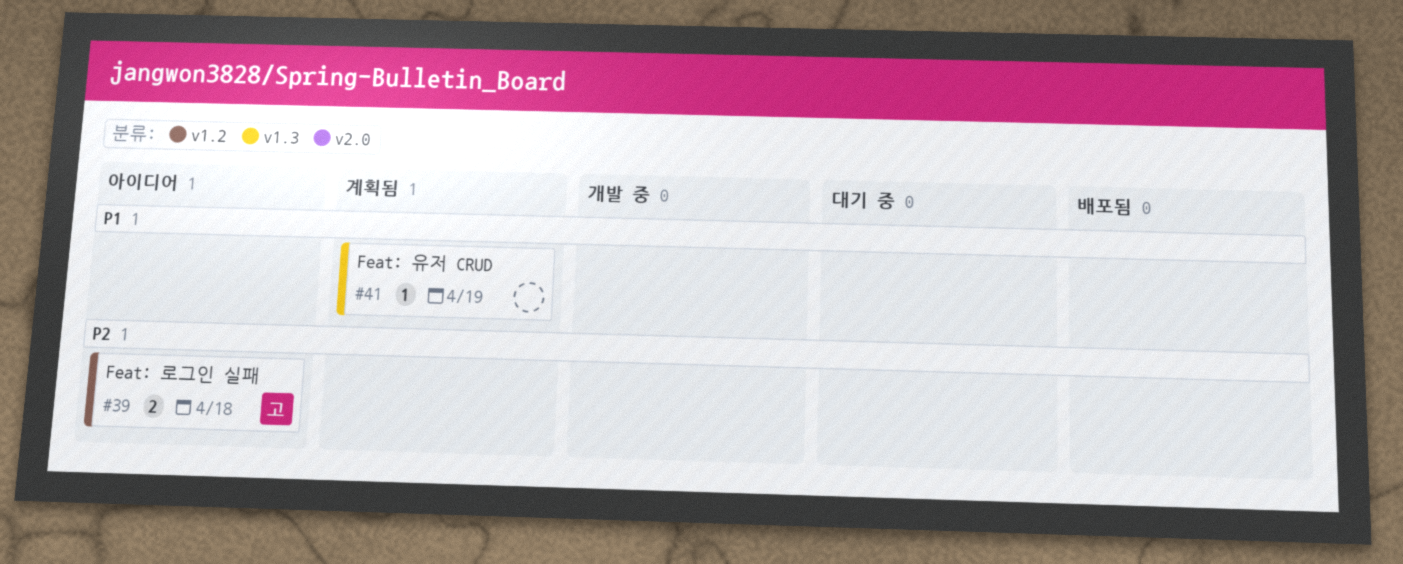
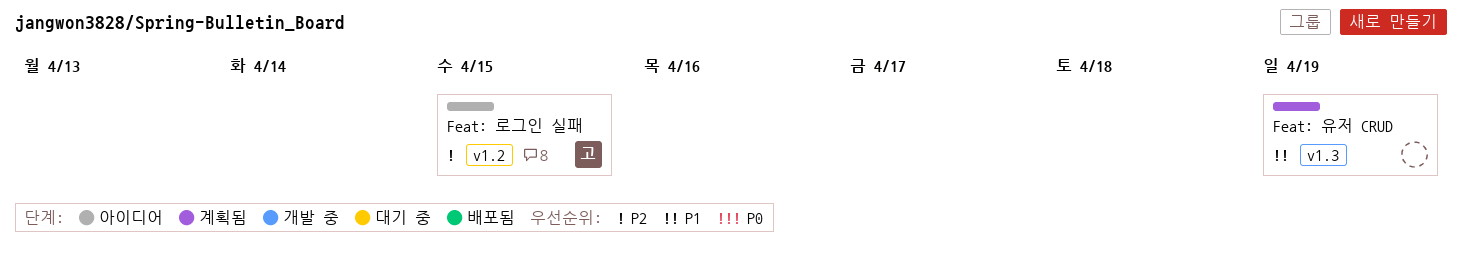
Feat: 로그인 실패, due: Apr 18 -> Apr 15

